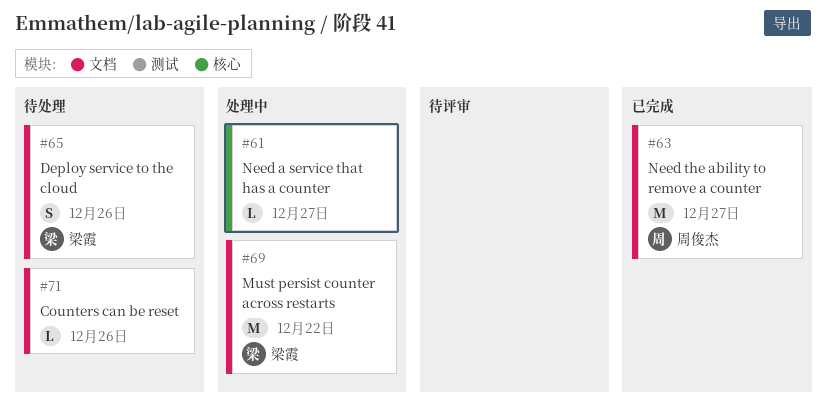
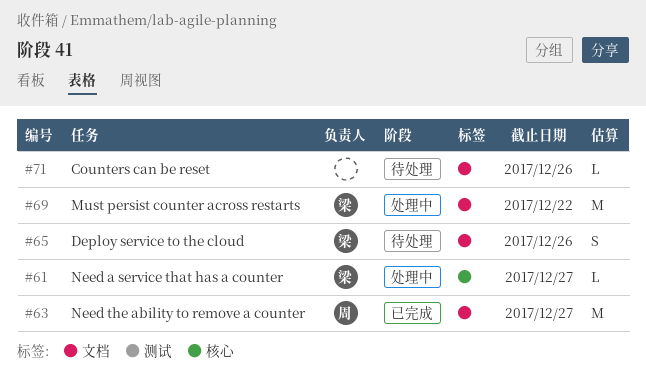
#61, owner: none -> 梁霞

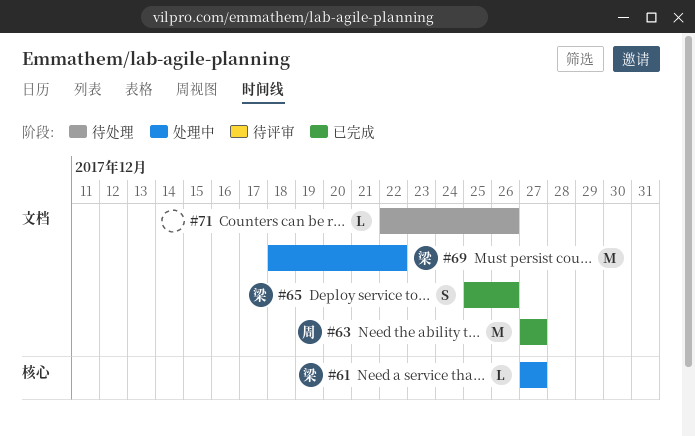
#65, status: 待处理 -> 已完成

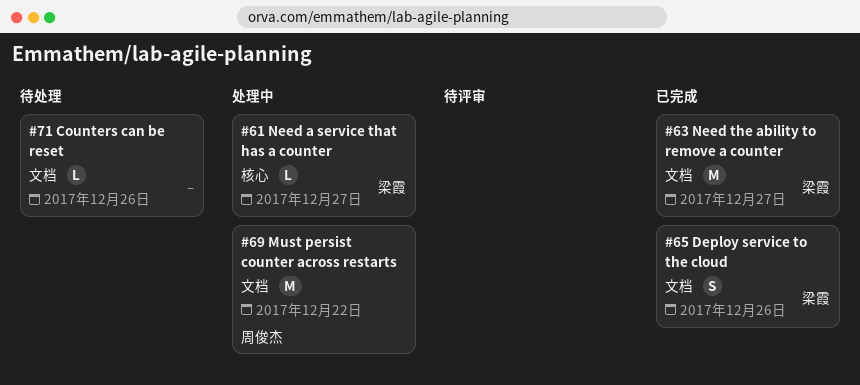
#63, owner: 周俊杰 -> 梁霞
#69, owner: 梁霞 -> 周俊杰

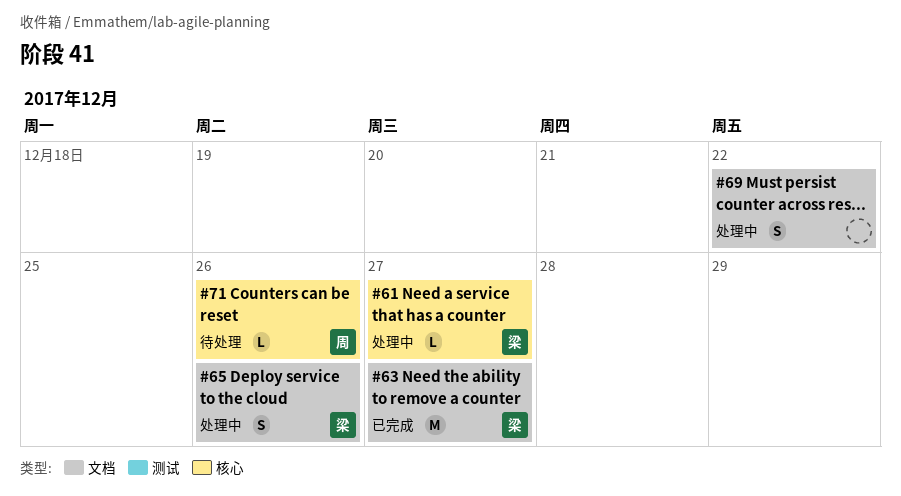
#65, status: 已完成 -> 处理中
#69, owner: 周俊杰 -> none
#69, estimate: M -> S
#71, owner: none -> 周俊杰
#71, label: 文档 -> 核心

